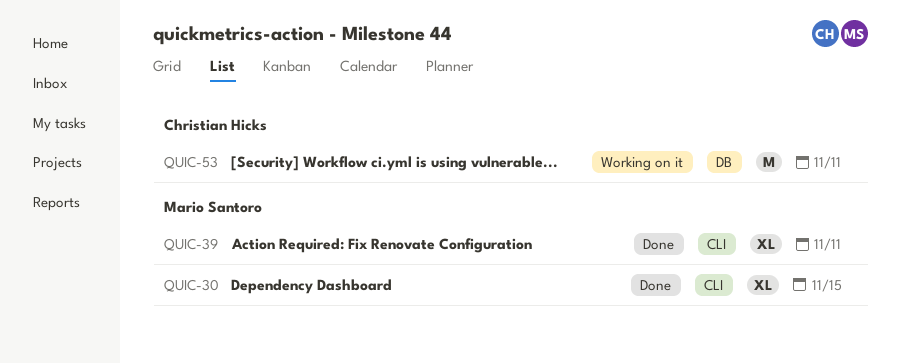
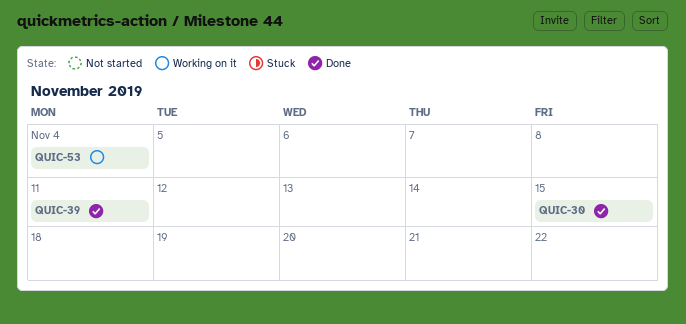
QUIC-53, due: Nov 11 -> Nov 4

